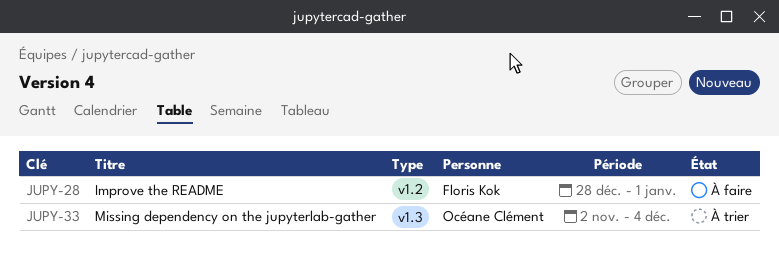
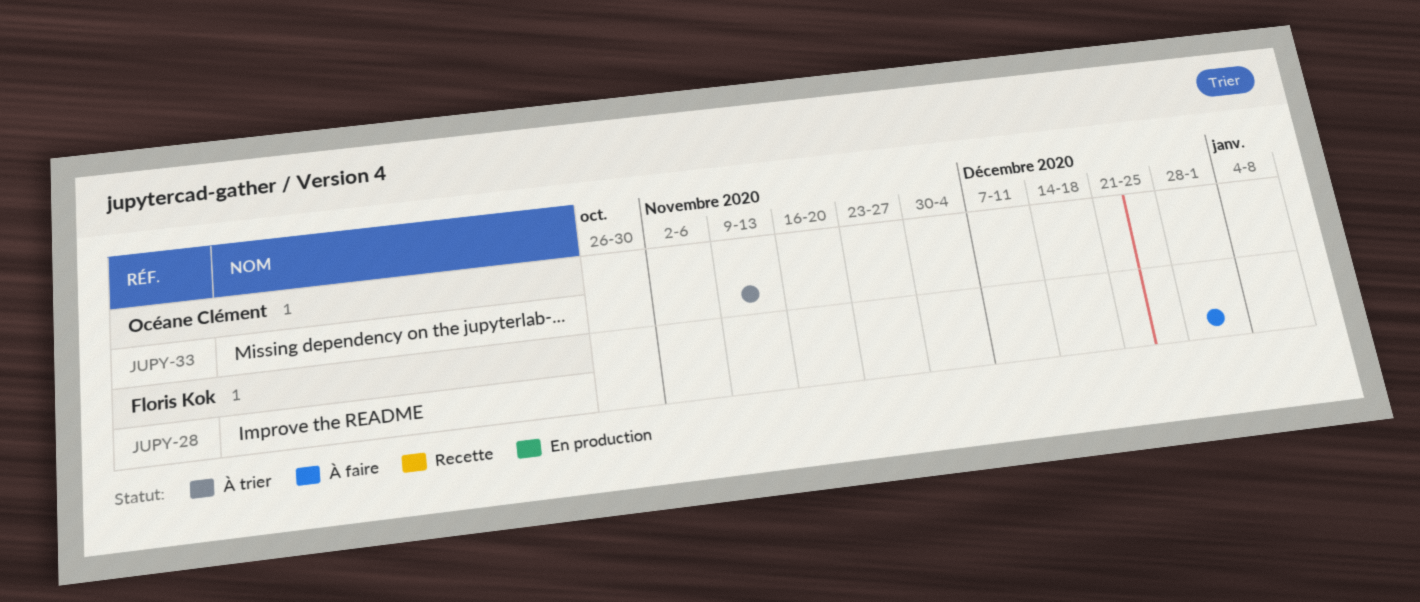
JUPY-33, start: Nov 2 -> Nov 9
JUPY-33, due: Dec 4 -> Nov 13

